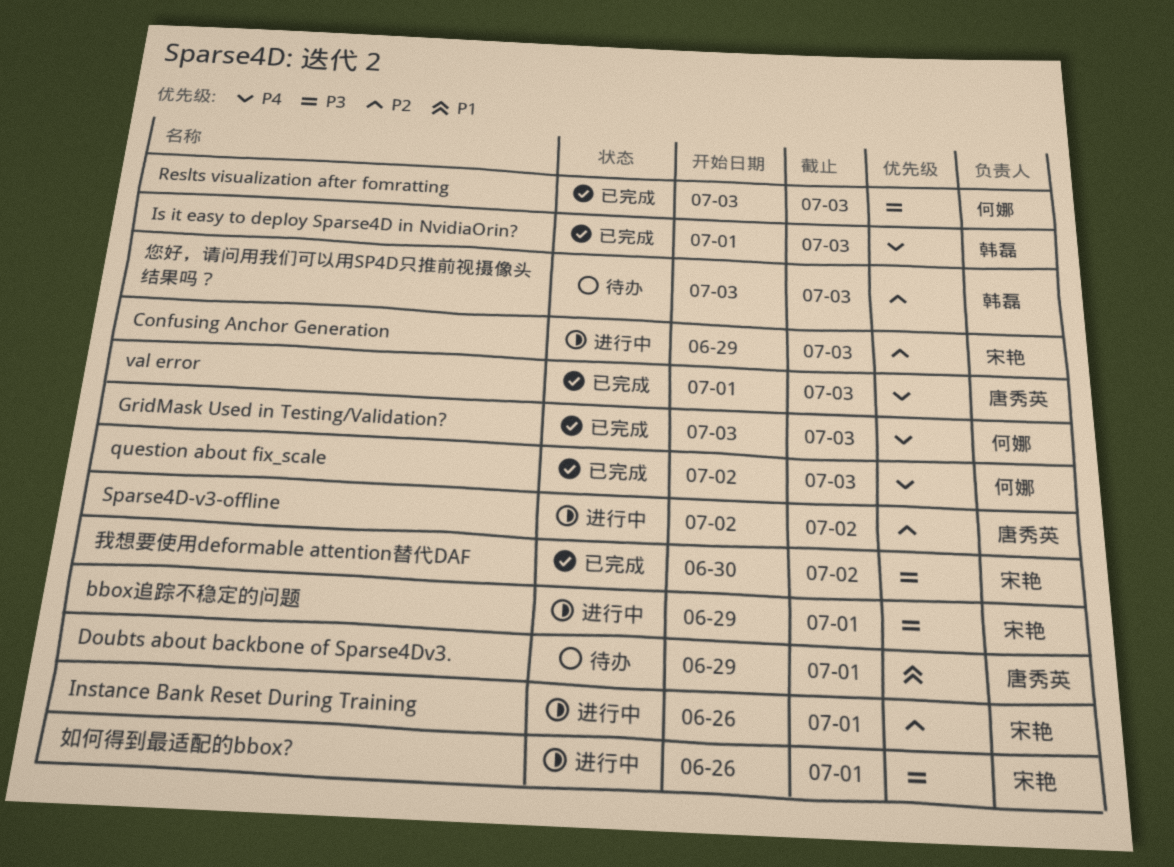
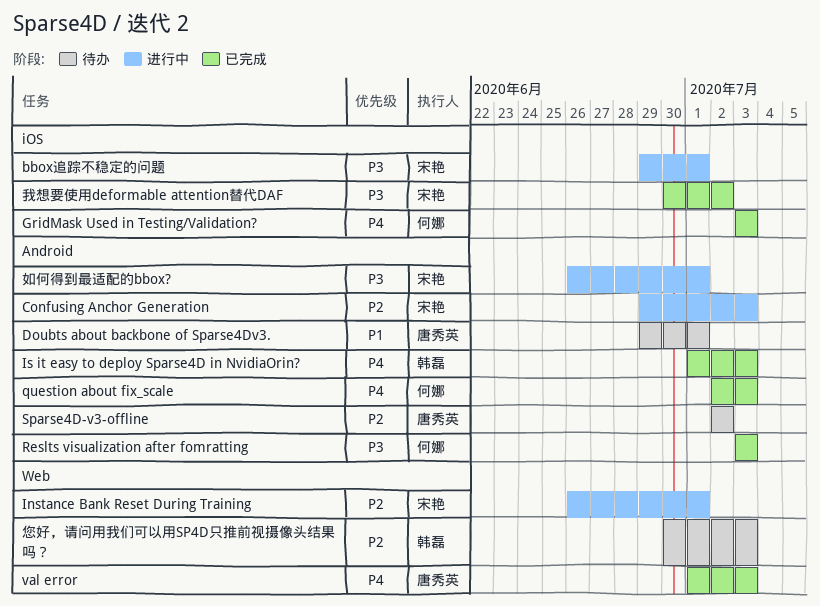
Sparse4D-v3-offline, status: 进行中 -> 待办
您好，请问用我们可以用SP4D只推前视摄像头结果吗？, start: Jul 3 -> Jun 30

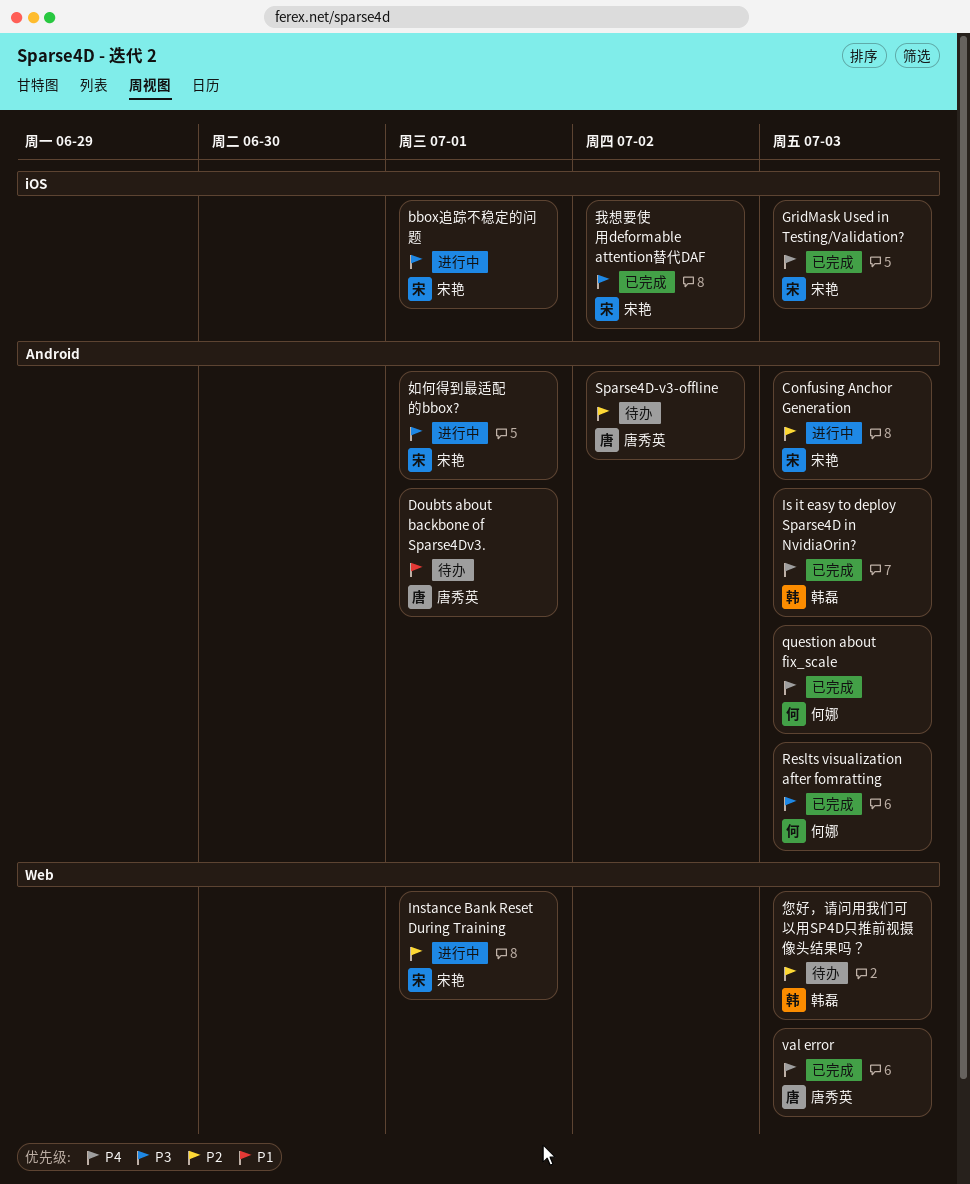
GridMask Used in Testing/Validation?, owner: 何娜 -> 宋艳

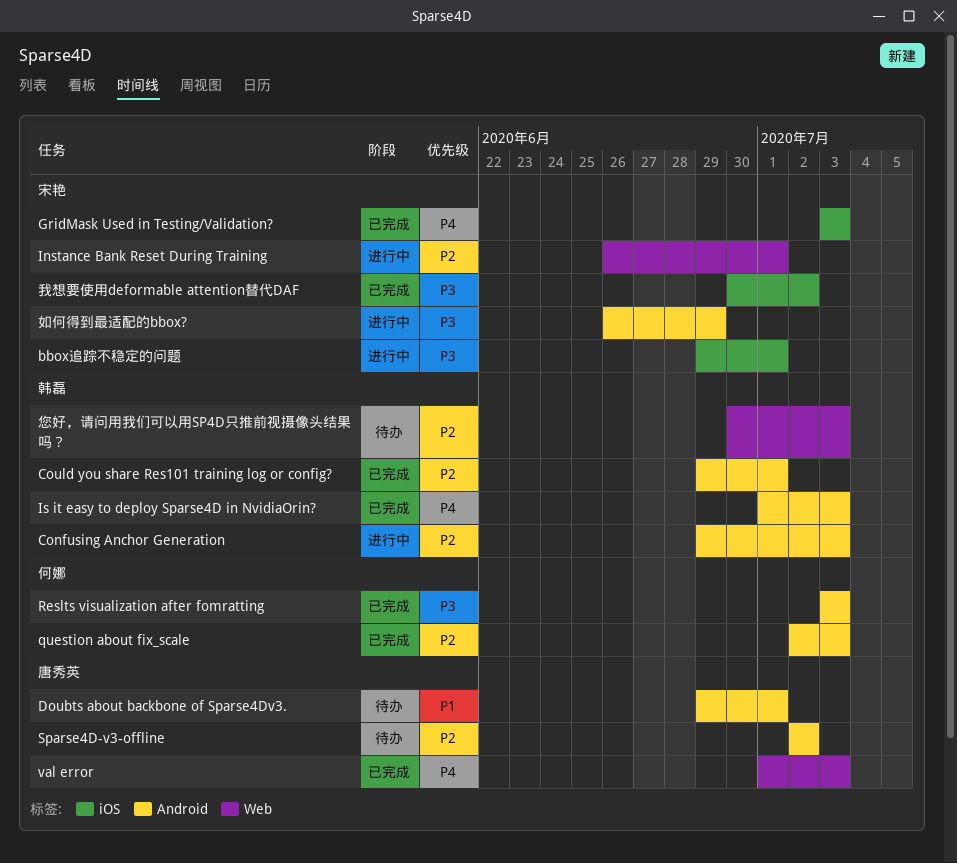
Confusing Anchor Generation, owner: 宋艳 -> 韩磊
Could you share Res101 training log or config?: none -> present
question about fix_scale, priority: P4 -> P2
如何得到最适配的bbox?, due: Jul 1 -> Jun 29

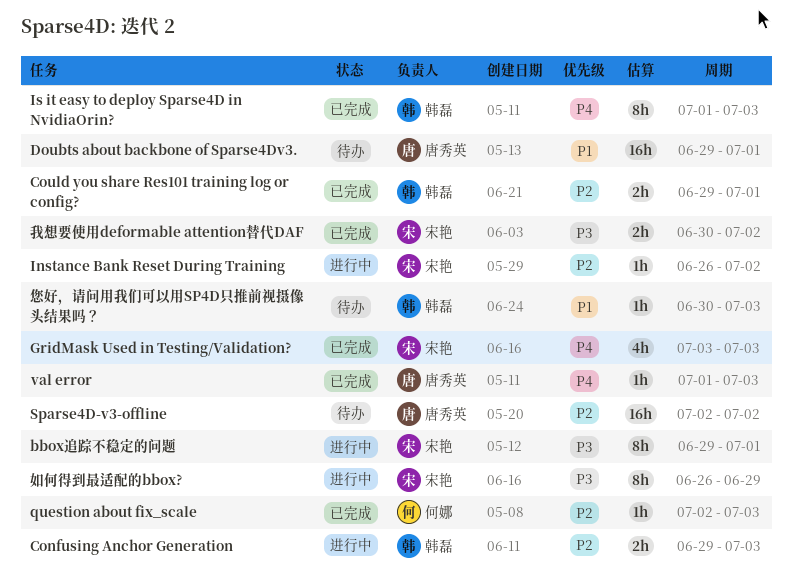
Instance Bank Reset During Training, due: Jul 1 -> Jul 2
Reslts visualization after fomratting: present -> none
您好，请问用我们可以用SP4D只推前视摄像头结果吗？, priority: P2 -> P1

